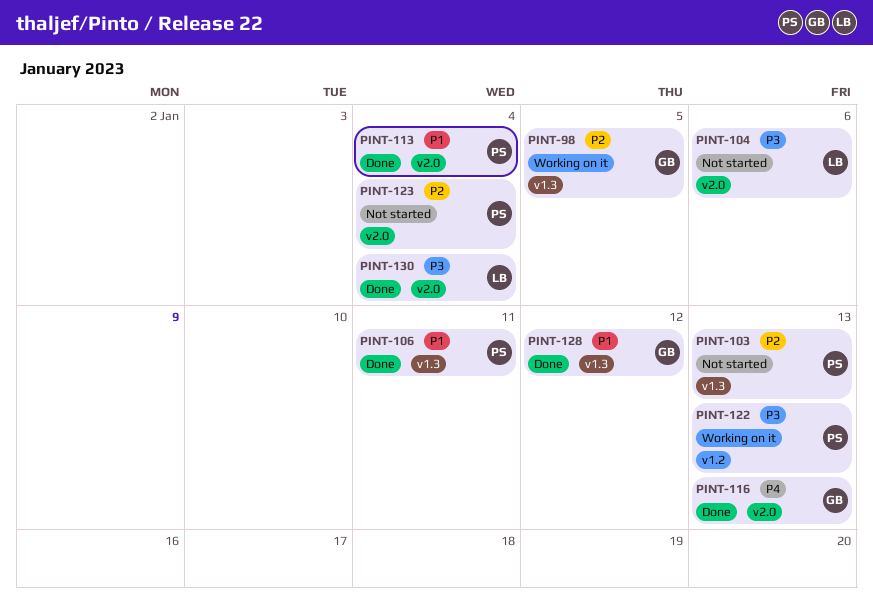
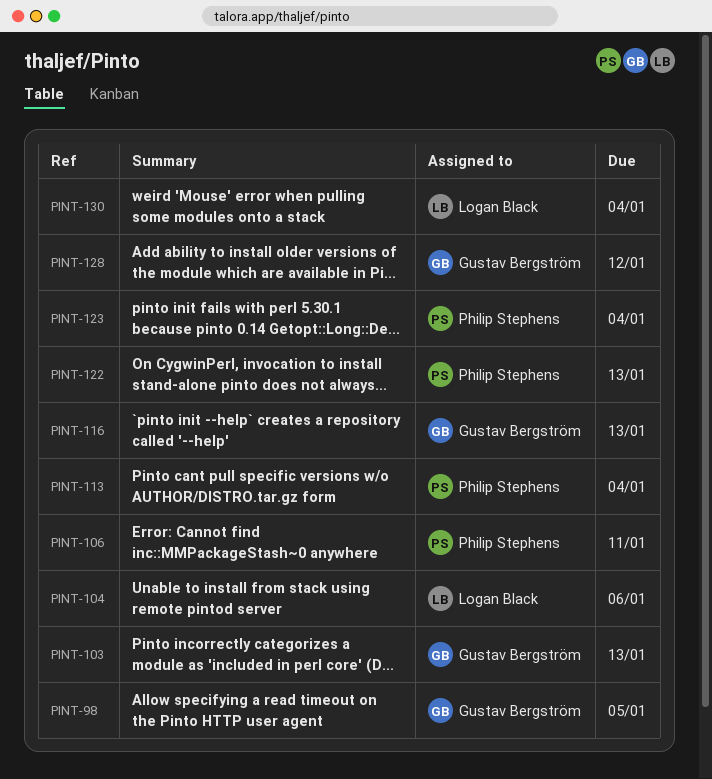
PINT-103, owner: Philip Stephens -> Gustav Bergström

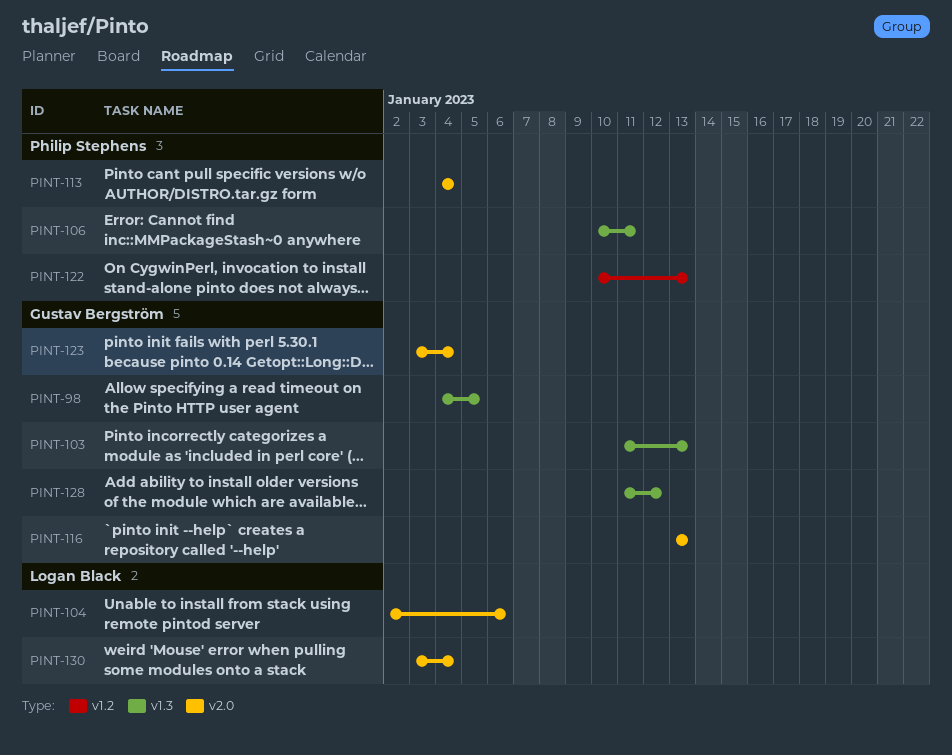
PINT-123, owner: Philip Stephens -> Gustav Bergström

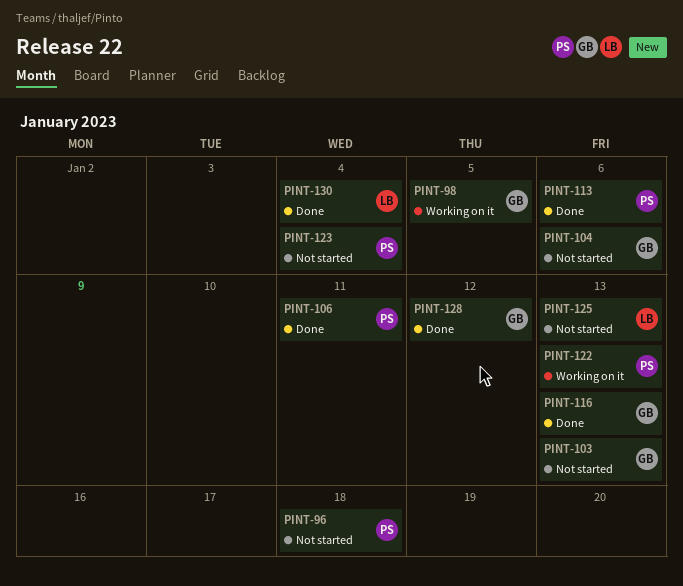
PINT-96: none -> present
PINT-104, owner: Logan Black -> Gustav Bergström
PINT-113, due: Jan 4 -> Jan 6
PINT-123, owner: Gustav Bergström -> Philip Stephens
PINT-125: none -> present

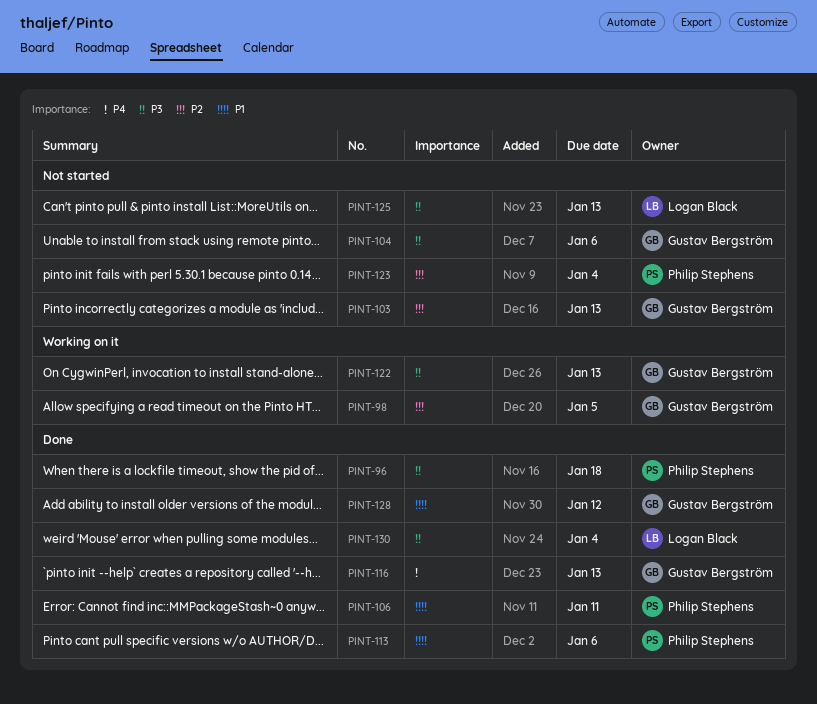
PINT-96, status: Not started -> Done
PINT-122, owner: Philip Stephens -> Gustav Bergström

